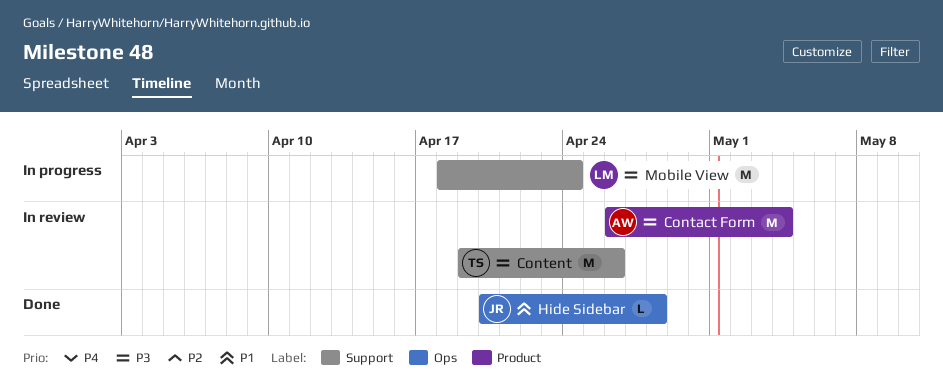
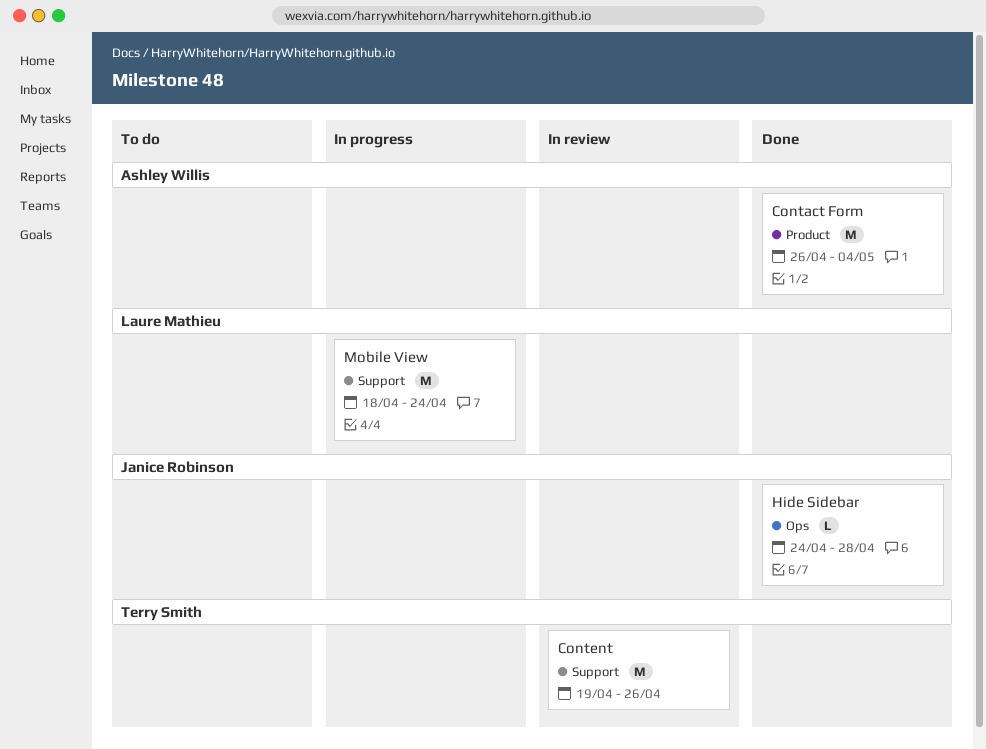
Contact Form, status: In review -> Done
Hide Sidebar, start: Apr 20 -> Apr 24

